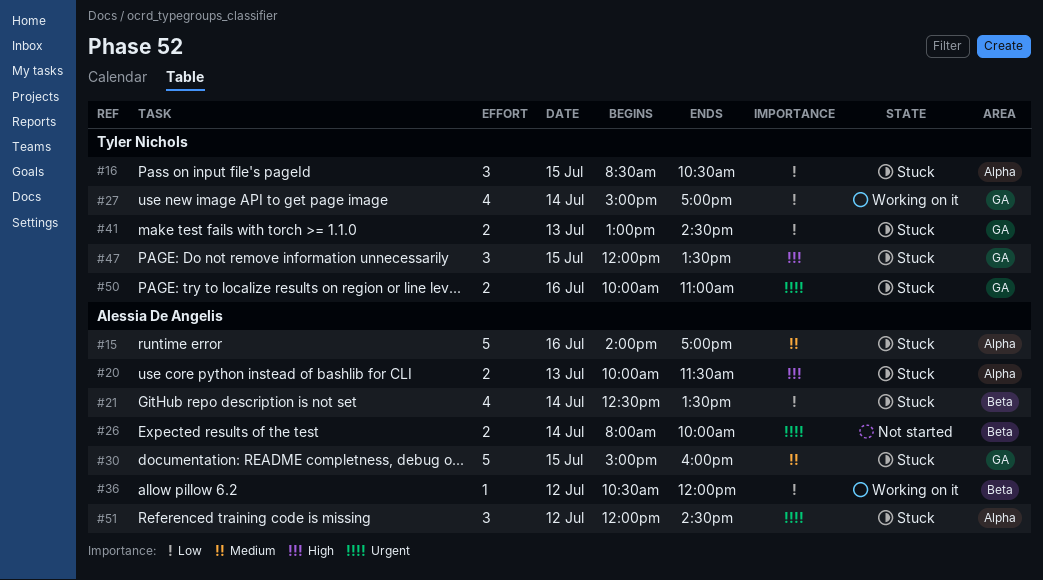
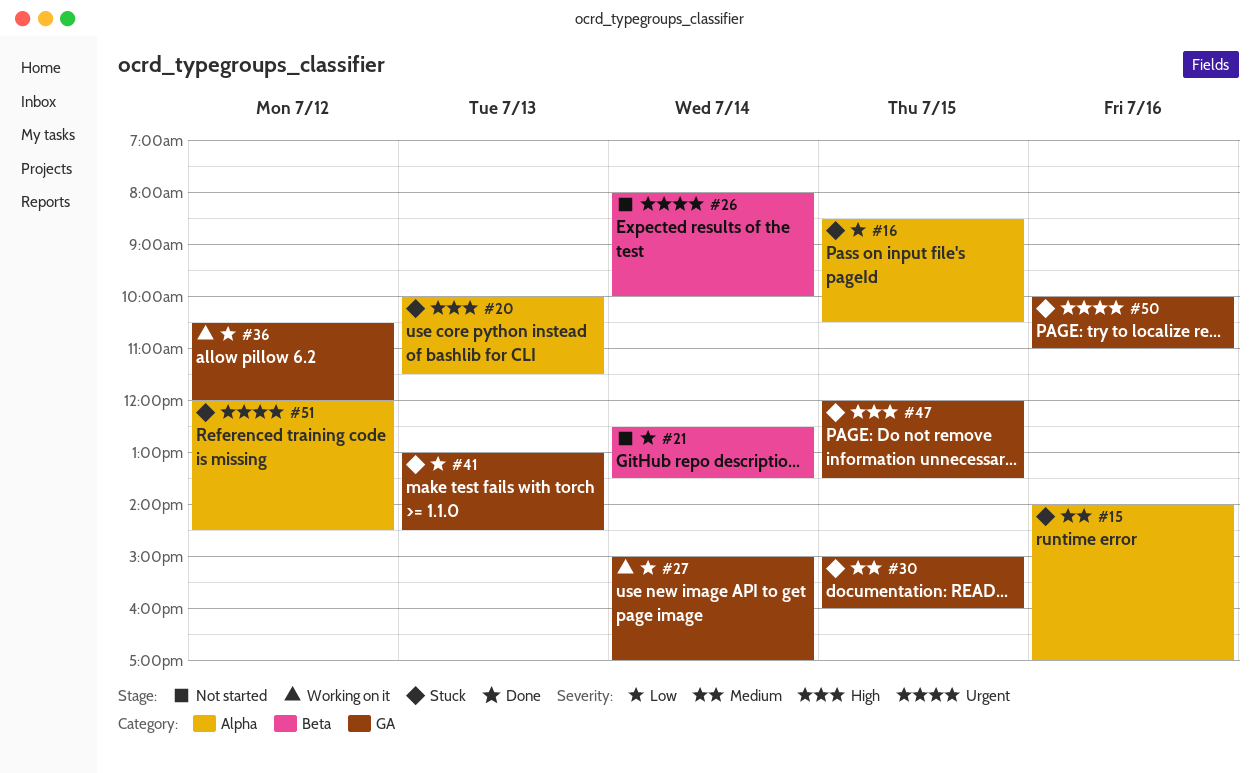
#21, status: Stuck -> Not started
#36, label: Beta -> GA

